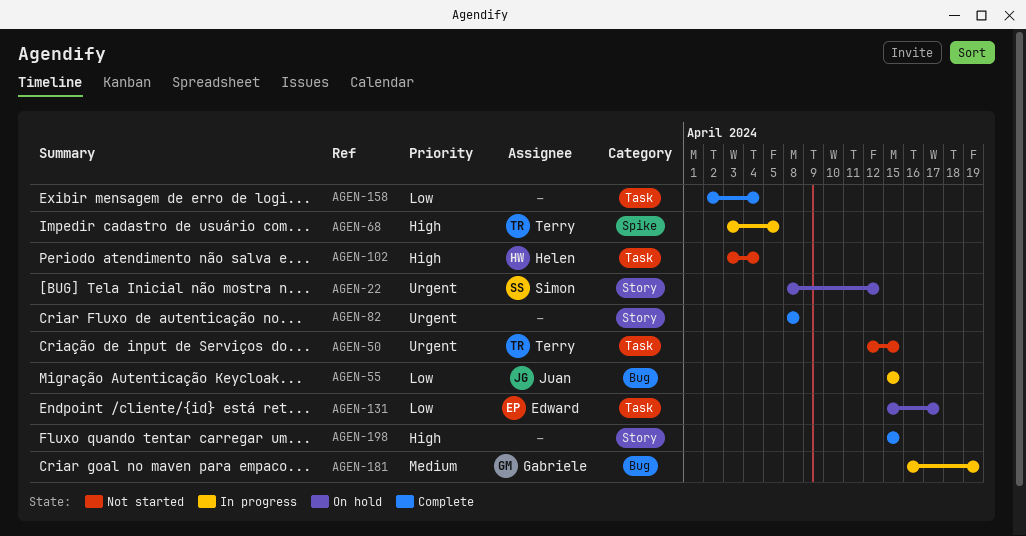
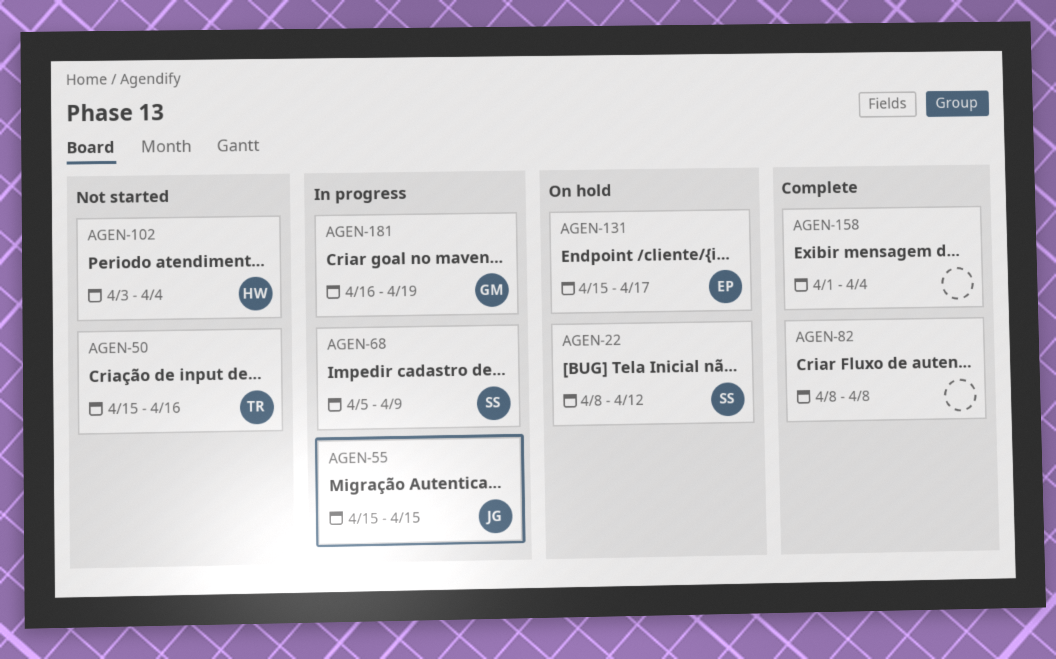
AGEN-50, start: Apr 12 -> Apr 15
AGEN-50, due: Apr 15 -> Apr 16
AGEN-68, owner: Terry -> Simon
AGEN-68, start: Apr 3 -> Apr 5
AGEN-68, due: Apr 5 -> Apr 9
AGEN-158, start: Apr 2 -> Apr 1
AGEN-198: present -> none

